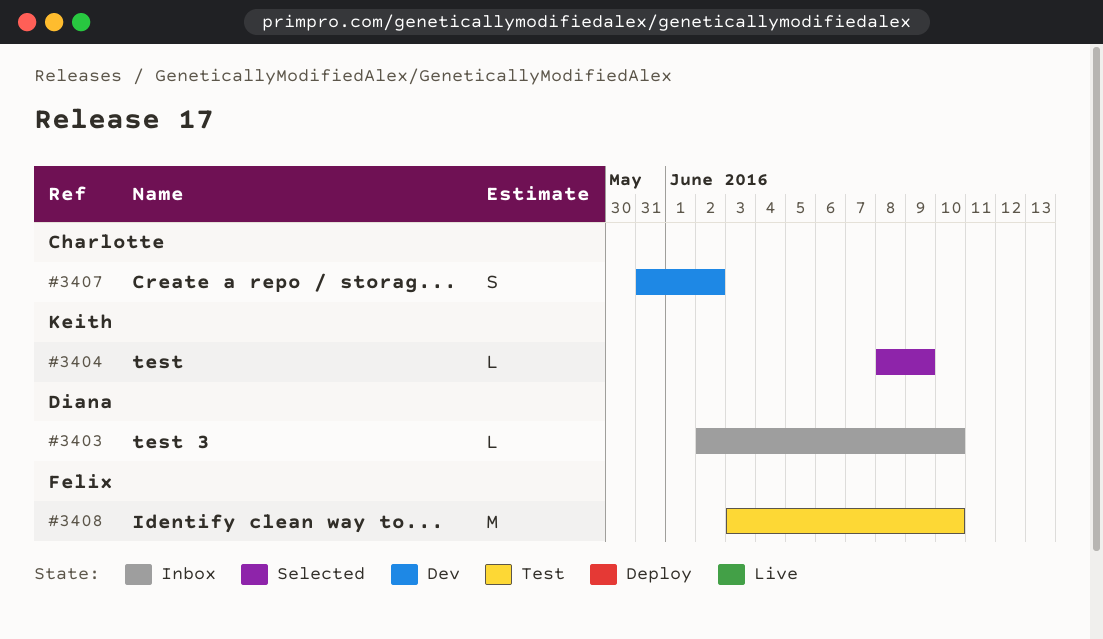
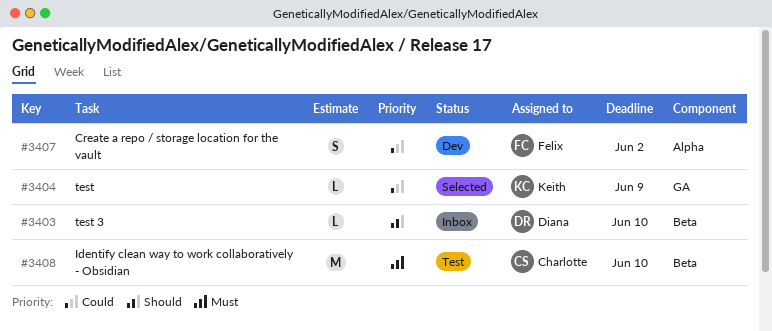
#3407, owner: Charlotte -> Felix
#3408, owner: Felix -> Charlotte

